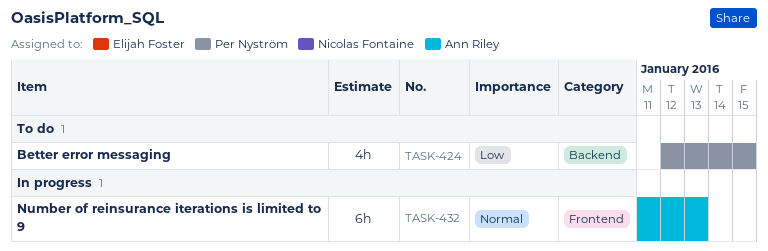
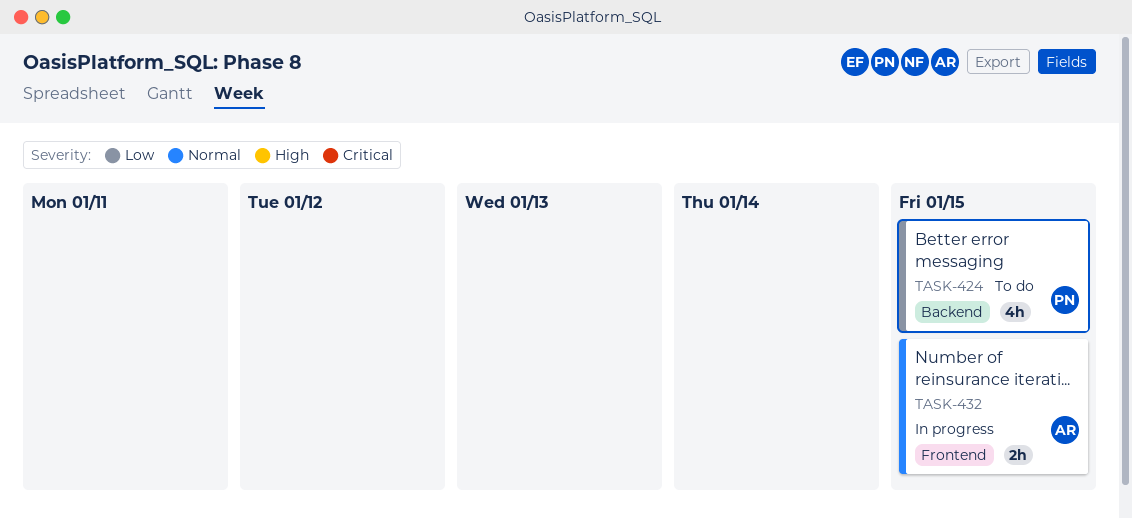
TASK-432, estimate: 6h -> 2h
TASK-432, due: Jan 13 -> Jan 15

